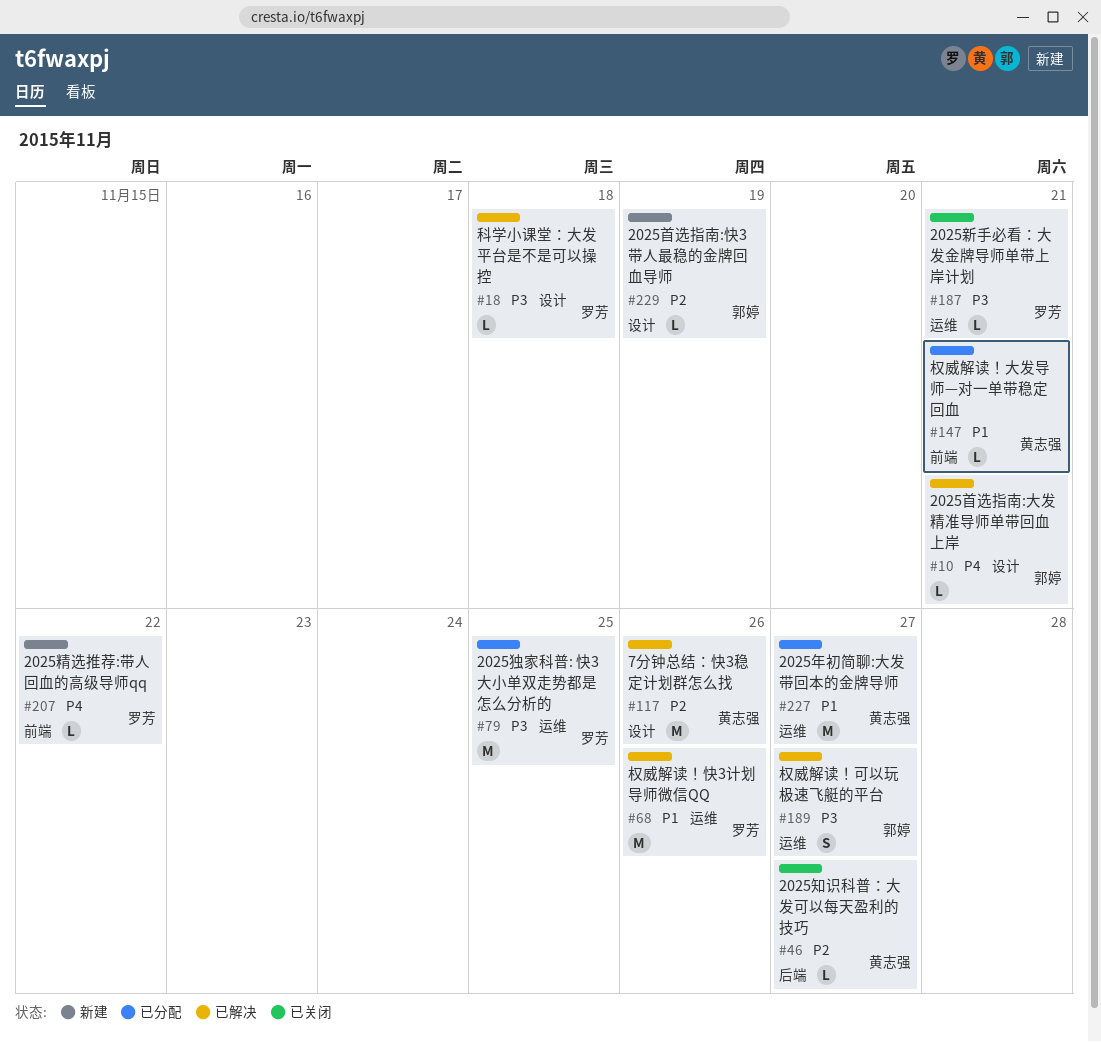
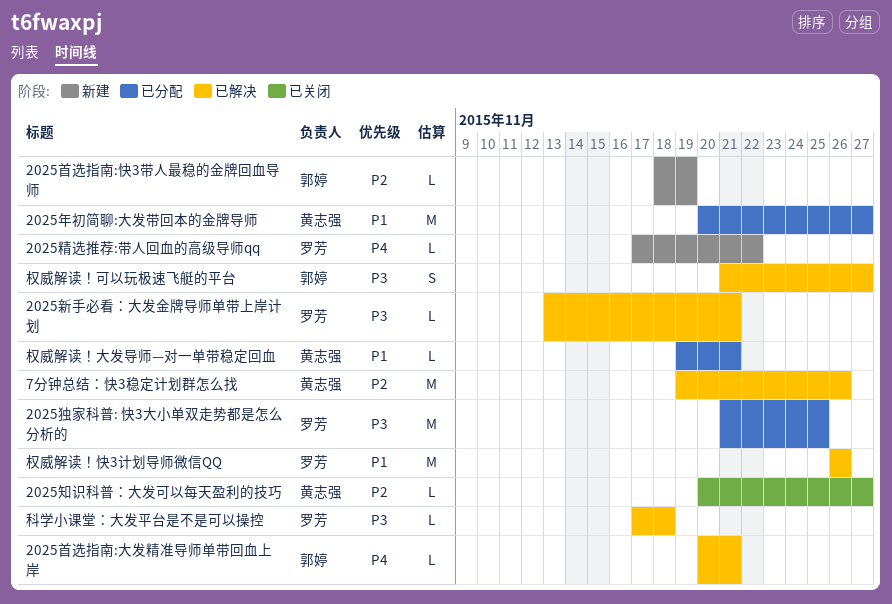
2025新手必看：大发金牌导师单带上岸计划, status: 已关闭 -> 已解决

